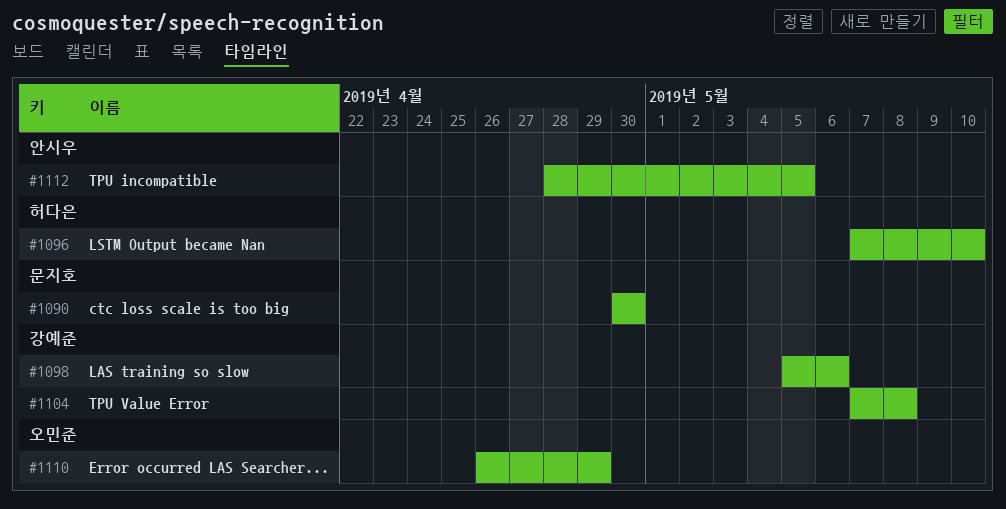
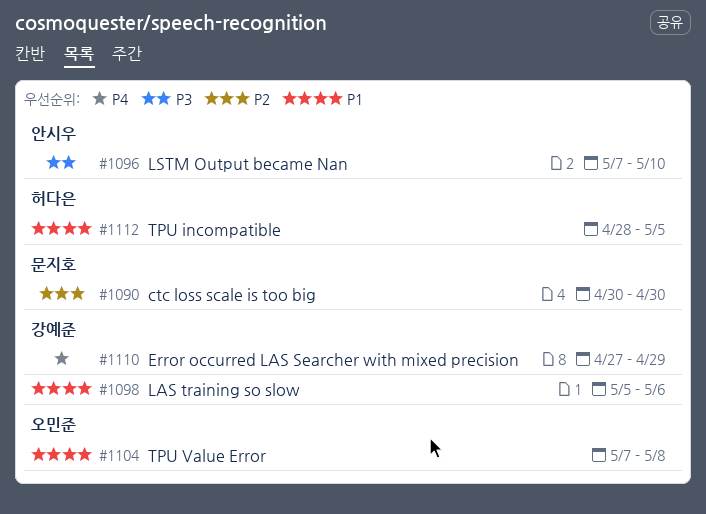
#1096, owner: 허다은 -> 안시우
#1104, owner: 강예준 -> 오민준
#1110, owner: 오민준 -> 강예준
#1110, start: Apr 26 -> Apr 27
#1112, owner: 안시우 -> 허다은

